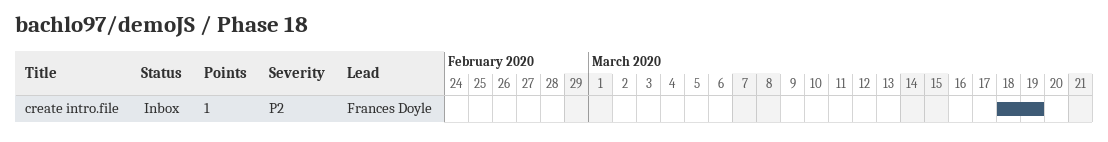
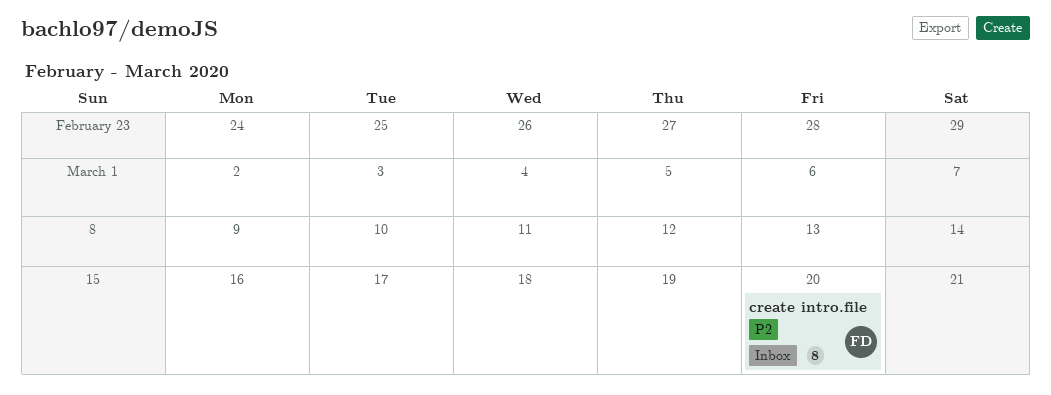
create intro.file, estimate: 1 -> 8
create intro.file, due: Mar 19 -> Mar 20

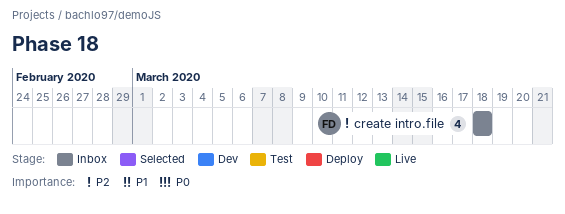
create intro.file, estimate: 8 -> 4
create intro.file, due: Mar 20 -> Mar 18

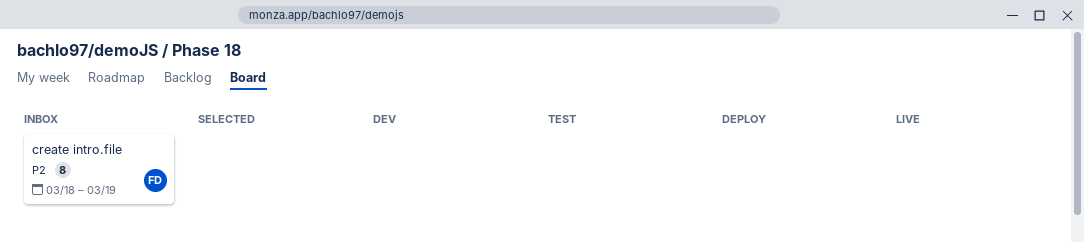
create intro.file, estimate: 4 -> 8
create intro.file, due: Mar 18 -> Mar 19

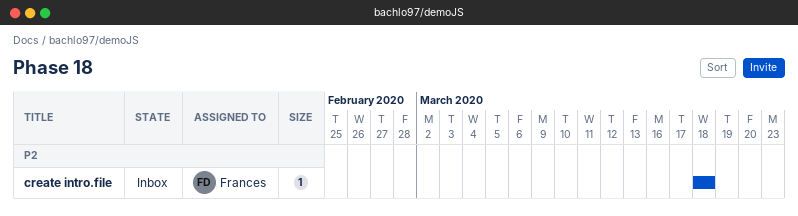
create intro.file, estimate: 8 -> 1
create intro.file, due: Mar 19 -> Mar 18

